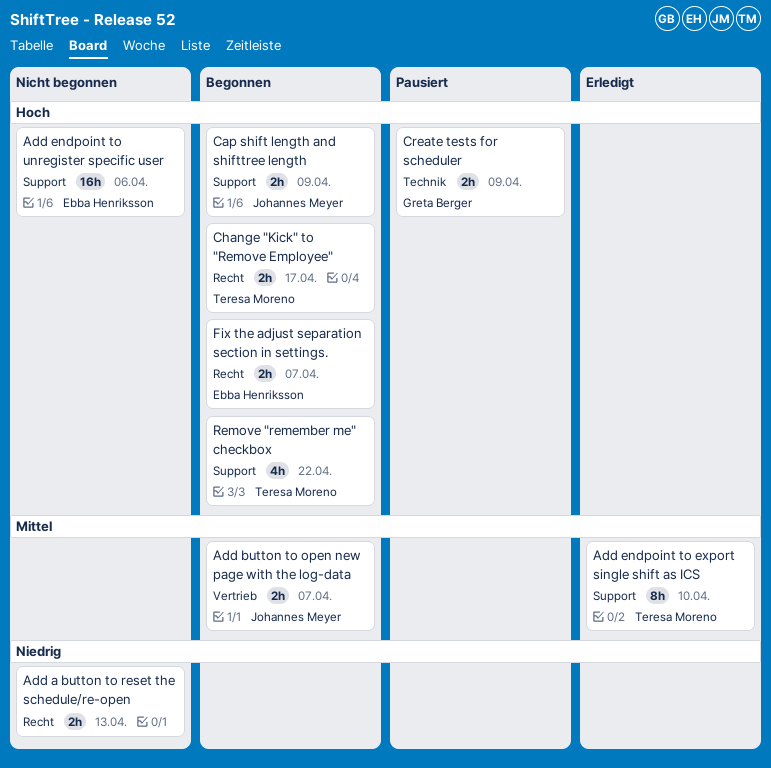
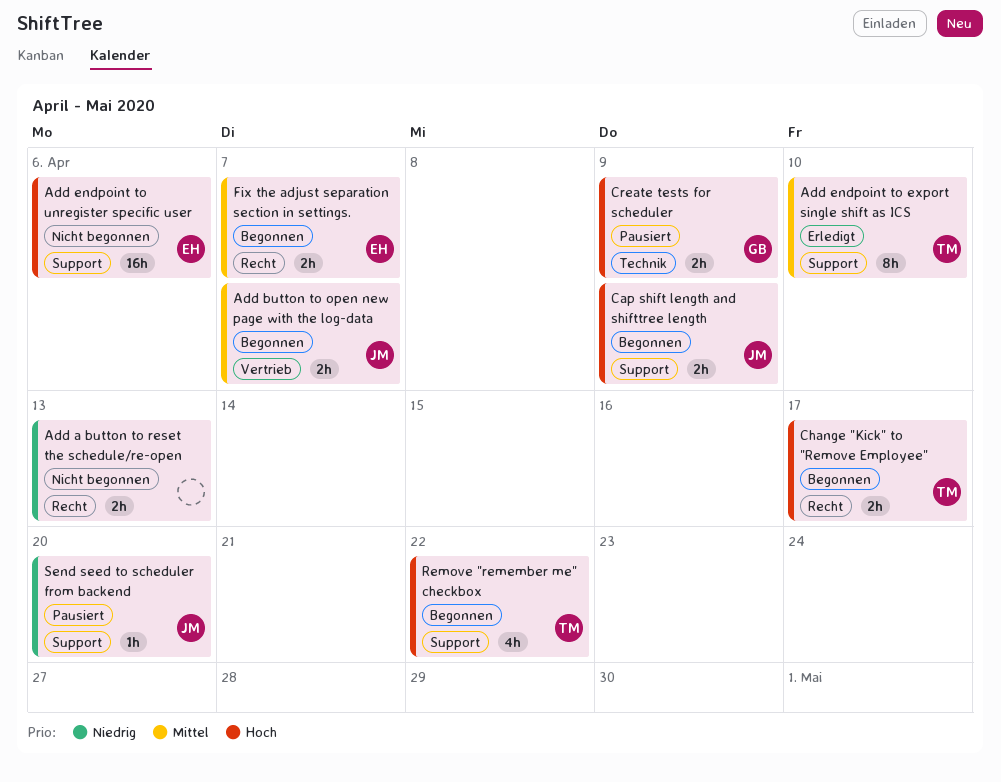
Fix the adjust separation section in settings., priority: Hoch -> Mittel
Send seed to scheduler from backend: none -> present

